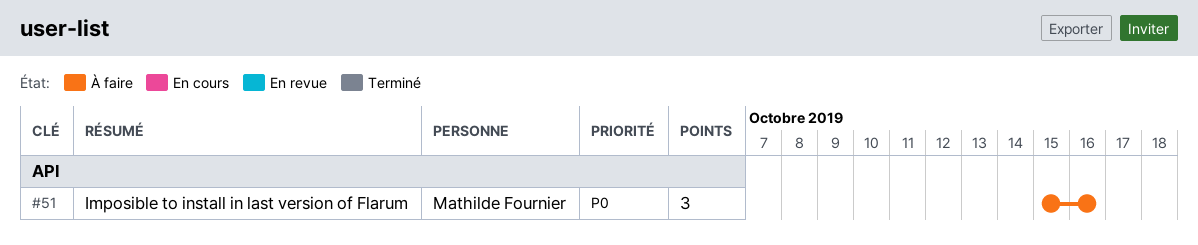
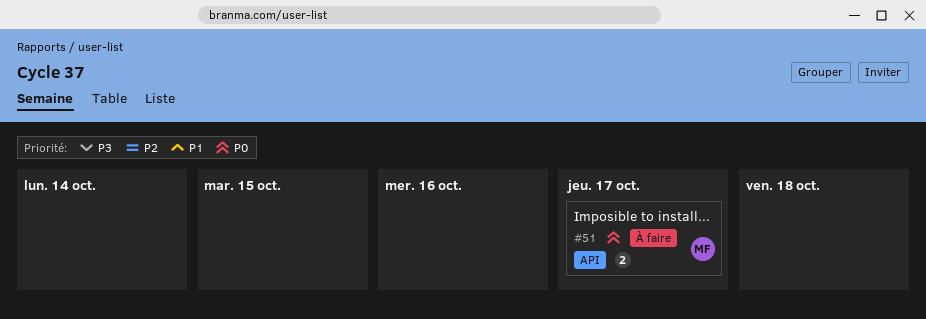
#51, estimate: 3 -> 2
#51, due: Oct 16 -> Oct 17

